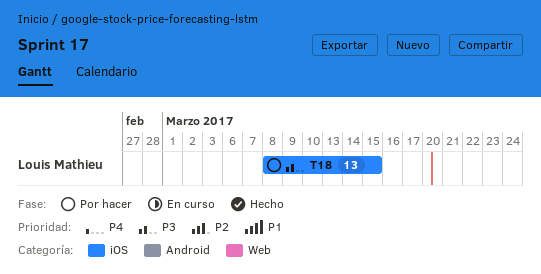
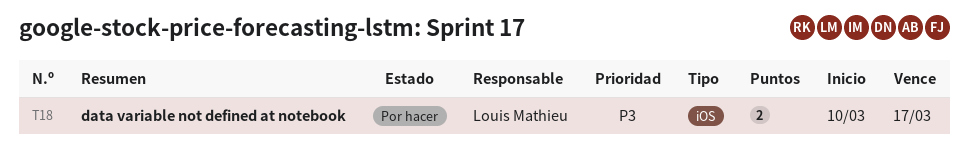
T18, estimate: 13 -> 2
T18, start: Mar 8 -> Mar 10
T18, due: Mar 15 -> Mar 17

